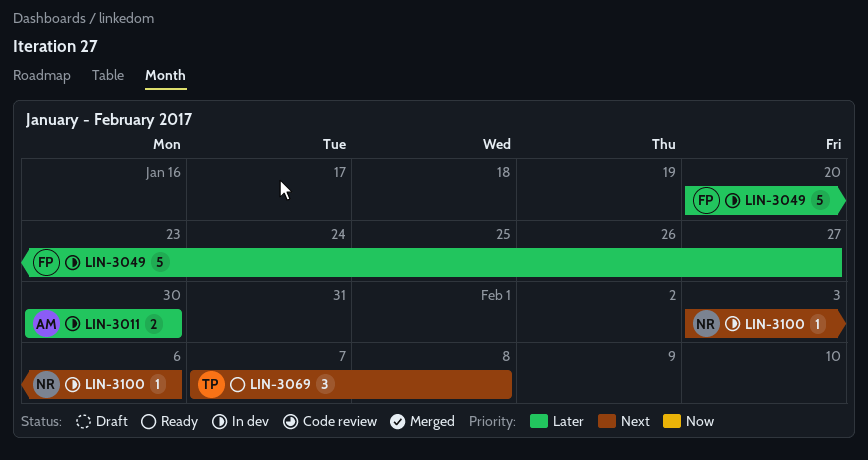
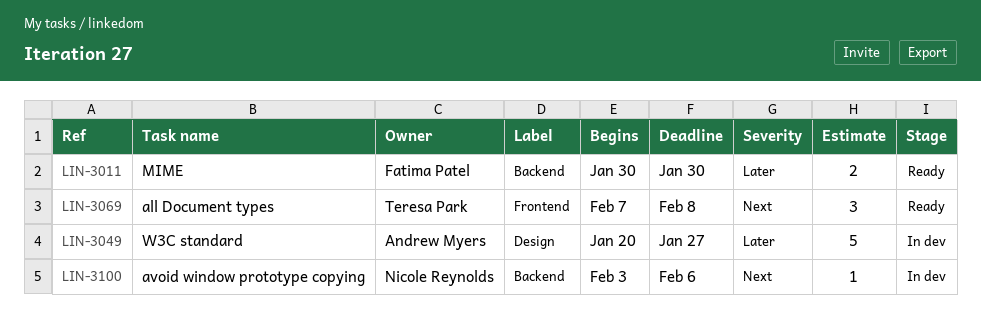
LIN-3011, status: In dev -> Ready
LIN-3011, owner: Andrew Myers -> Fatima Patel
LIN-3049, owner: Fatima Patel -> Andrew Myers

